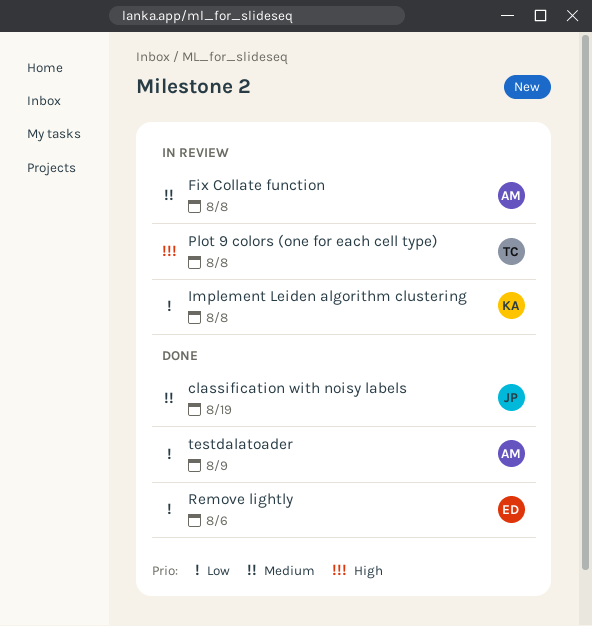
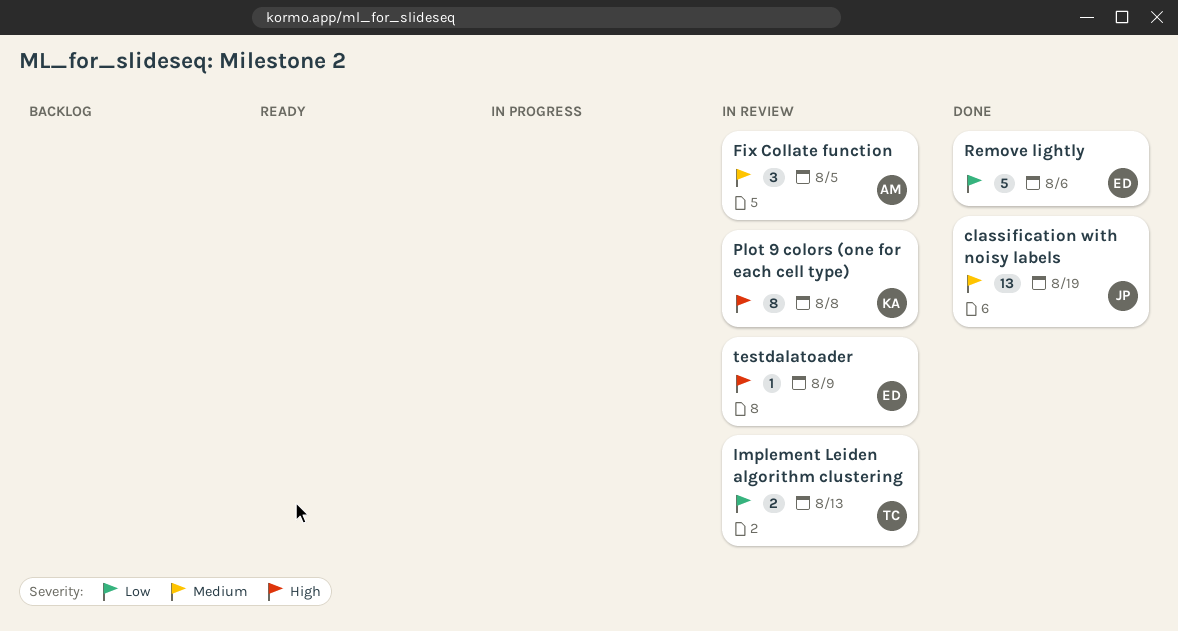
Fix Collate function, due: Aug 8 -> Aug 5
Implement Leiden algorithm clustering, owner: KA -> TC
Implement Leiden algorithm clustering, due: Aug 8 -> Aug 13
Plot 9 colors (one for each cell type), owner: TC -> KA
testdalatoader, status: Done -> In review
testdalatoader, owner: AM -> ED
testdalatoader, priority: Low -> High

